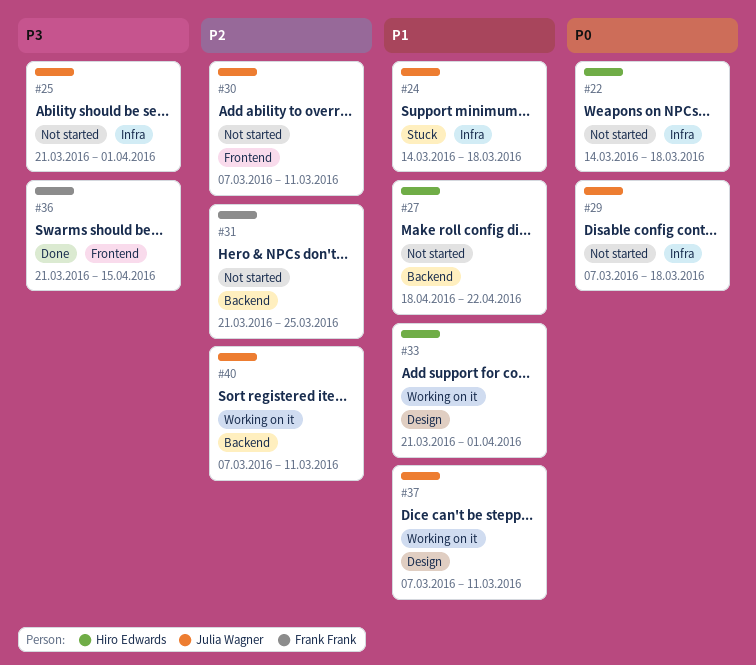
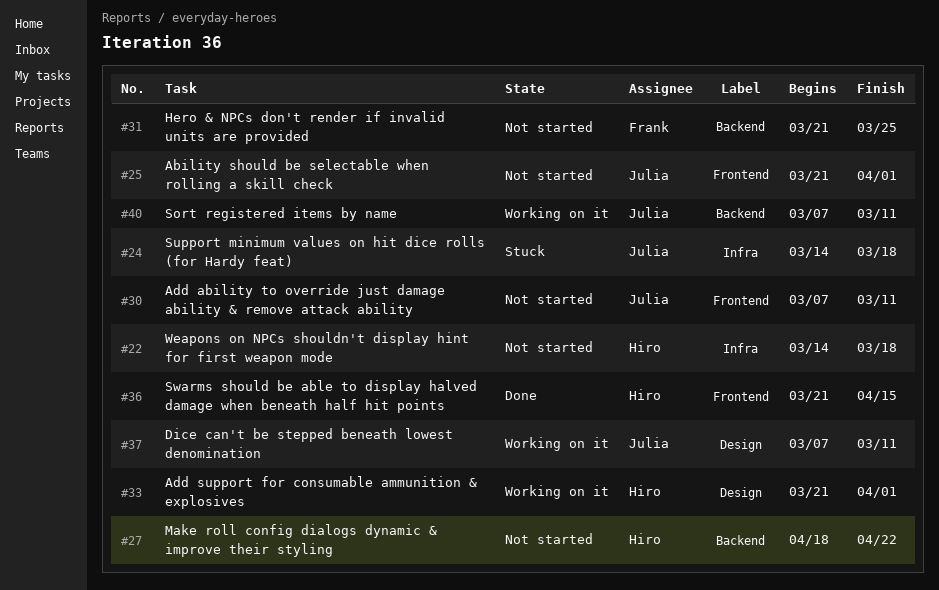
#25, label: Infra -> Frontend
#29: present -> none
#36, owner: Frank Frank -> Hiro Edwards

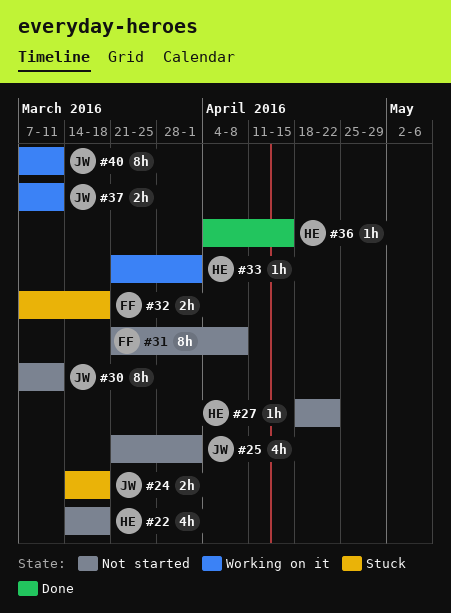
#31, due: Mar 25 -> Apr 8
#32: none -> present
#36, start: Mar 21 -> Apr 4

